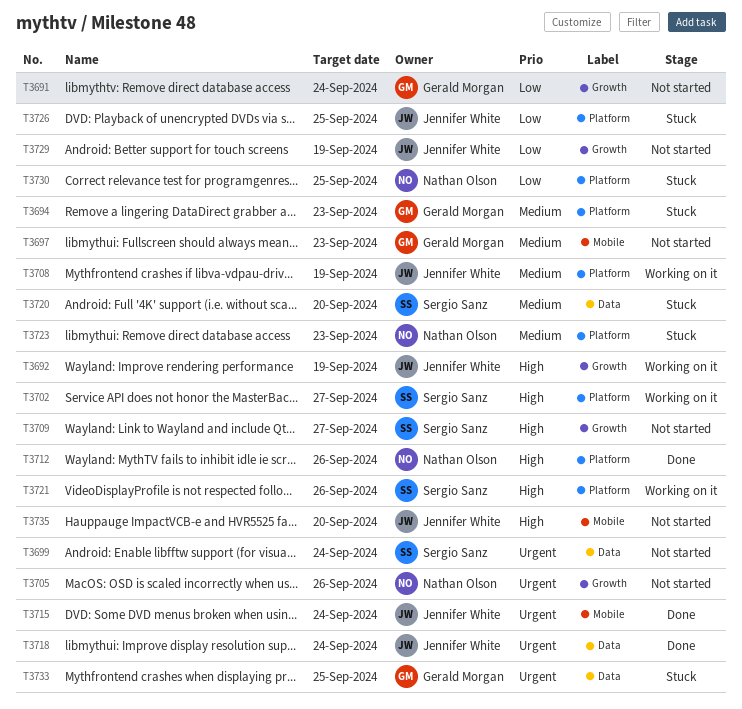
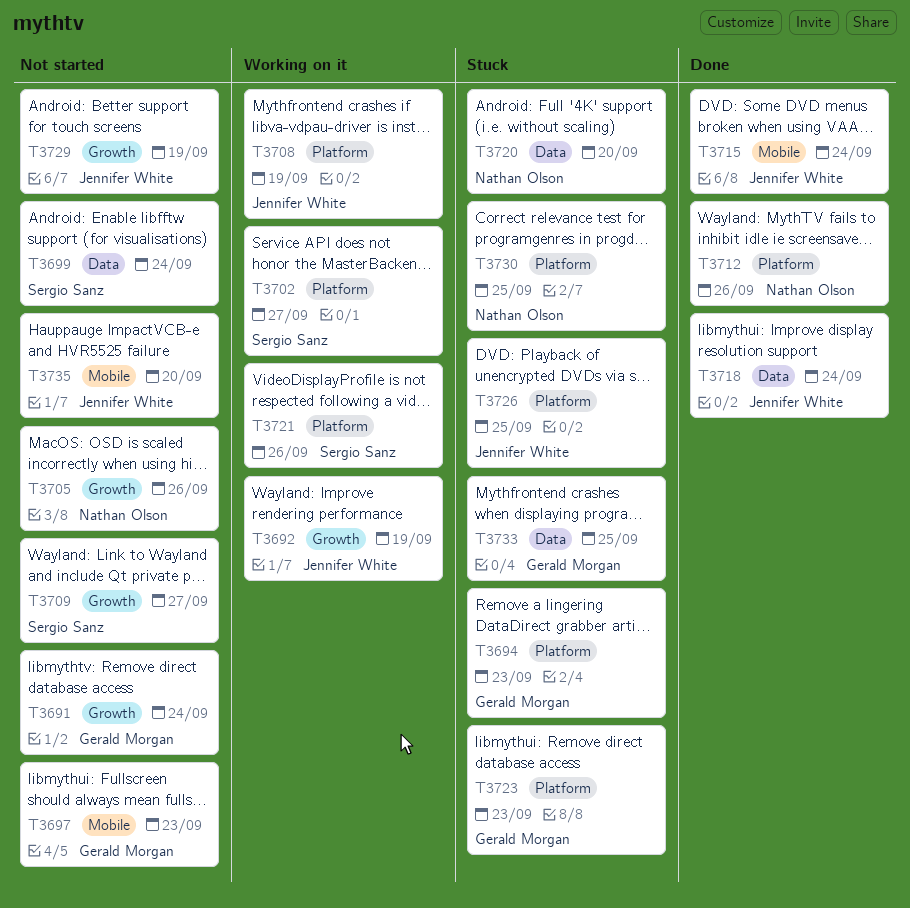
T3720, owner: Sergio Sanz -> Nathan Olson
T3723, owner: Nathan Olson -> Gerald Morgan

